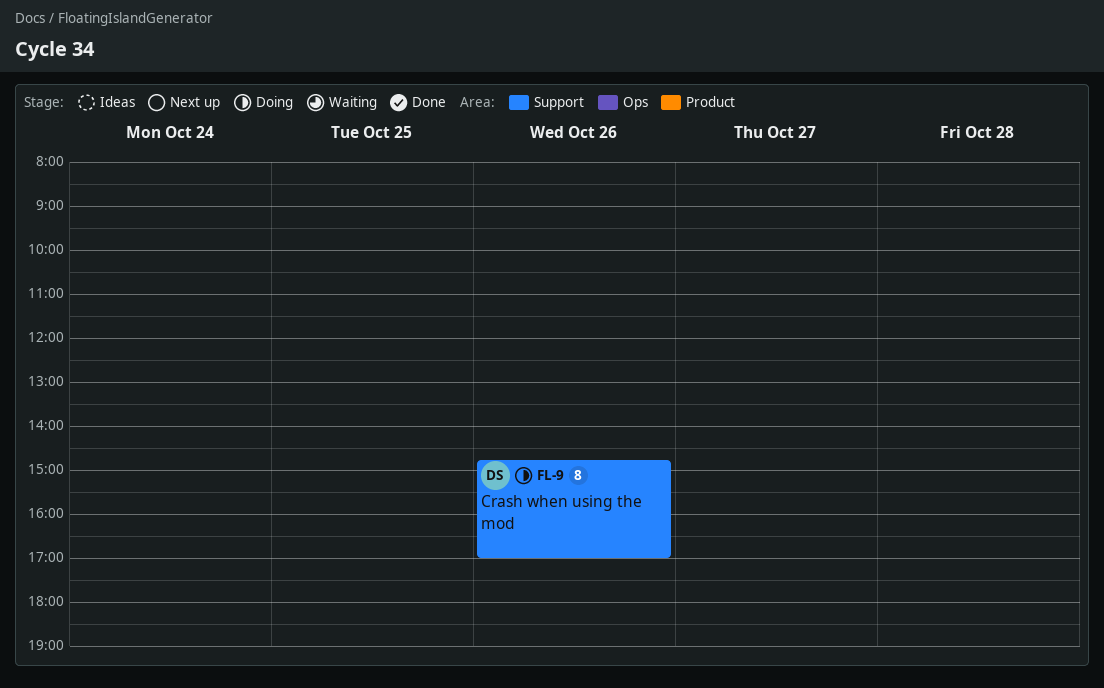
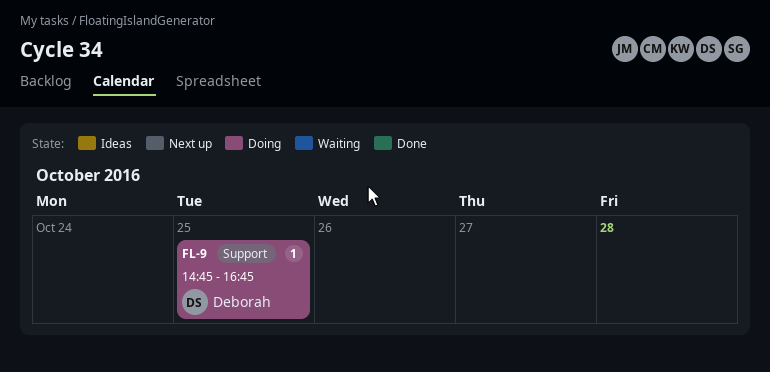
FL-9, estimate: 8 -> 1
FL-9, day: Oct 26 -> Oct 25
FL-9, ends: 17:00 -> 16:45

